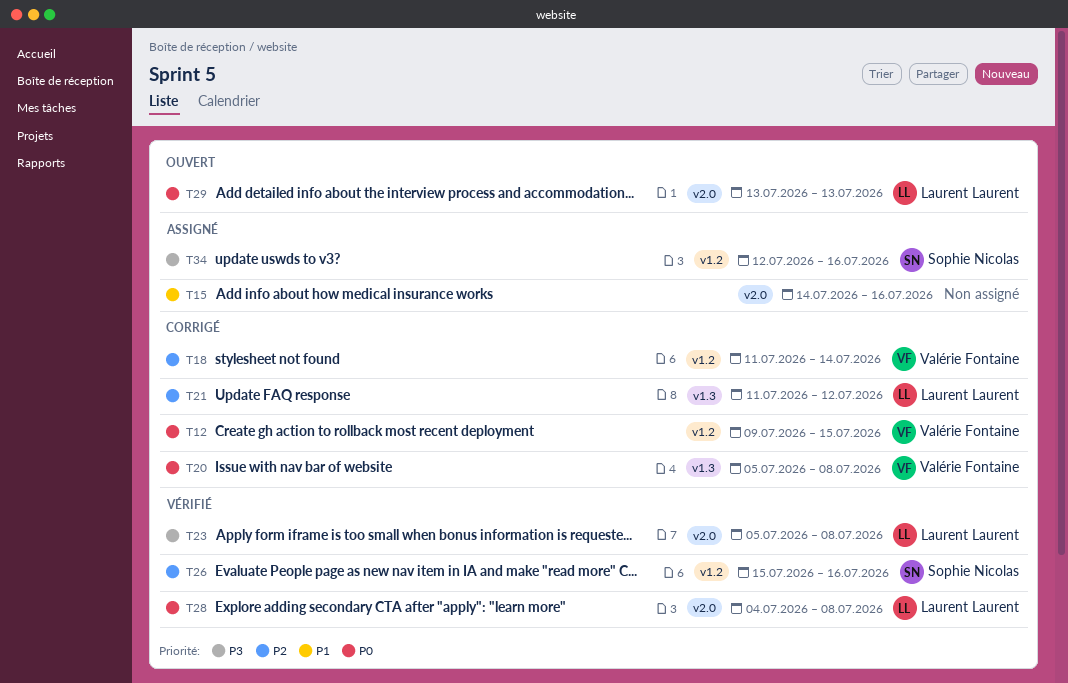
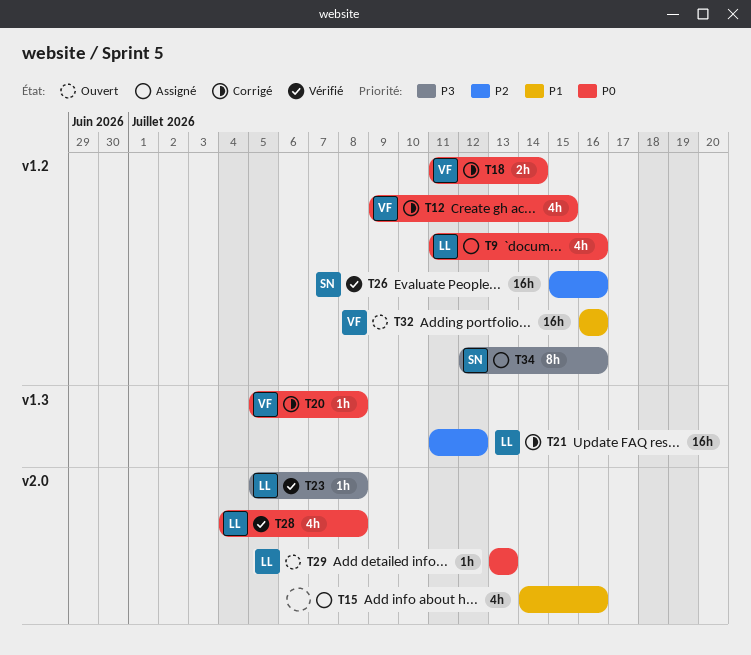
T9: none -> present
T18, priority: P2 -> P0
T32: none -> present

